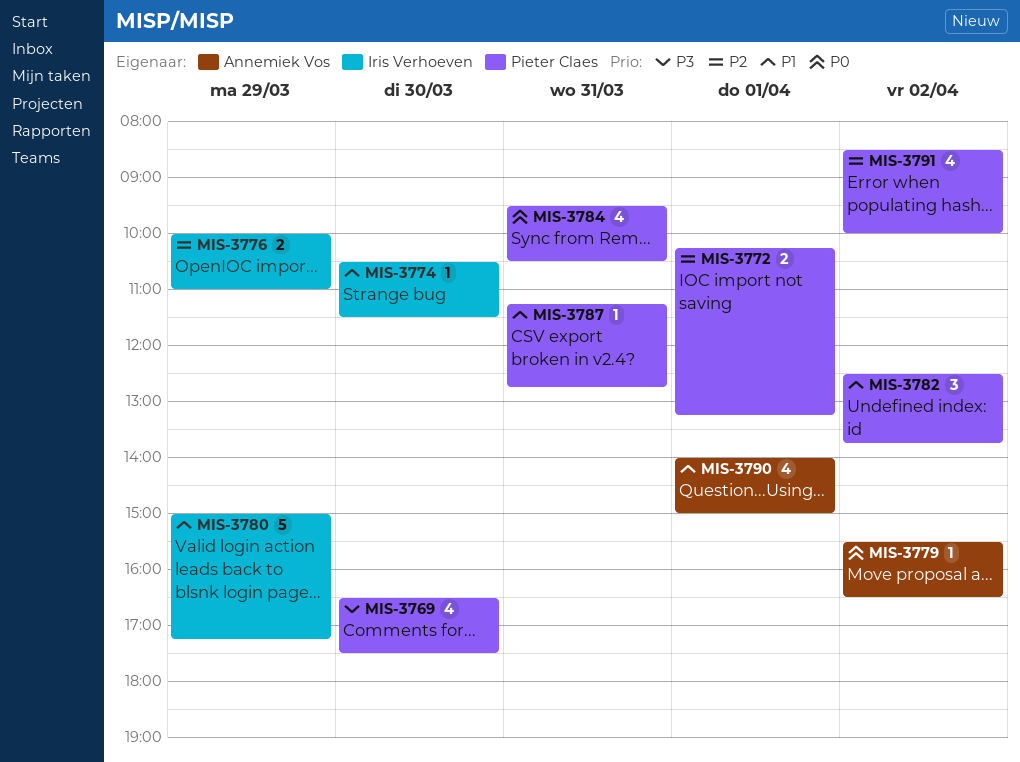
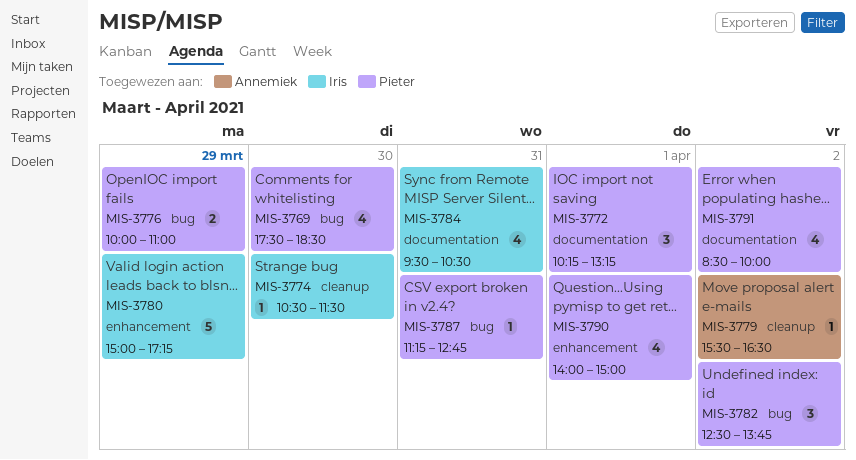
MIS-3769, begins: 16:30 -> 17:30
MIS-3769, ends: 17:30 -> 18:30
MIS-3772, estimate: 2 -> 3
MIS-3776, owner: Iris Verhoeven -> Pieter Claes
MIS-3784, owner: Pieter Claes -> Iris Verhoeven
MIS-3790, owner: Annemiek Vos -> Pieter Claes

